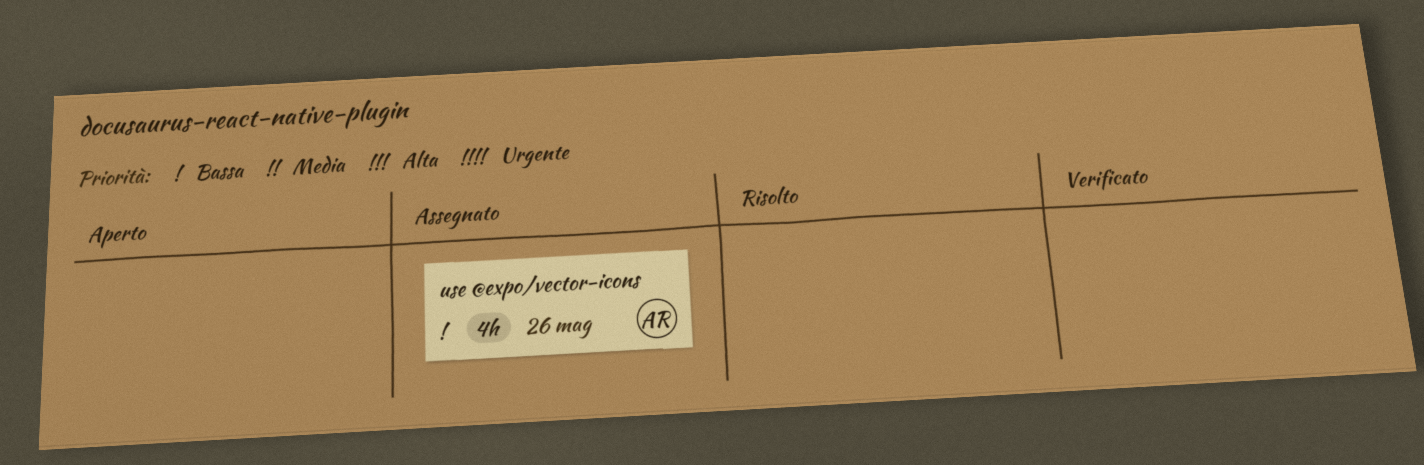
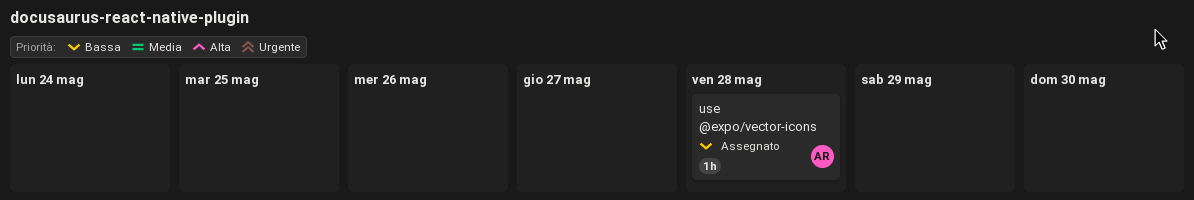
use @expo/vector-icons, estimate: 4h -> 1h
use @expo/vector-icons, due: May 26 -> May 28

